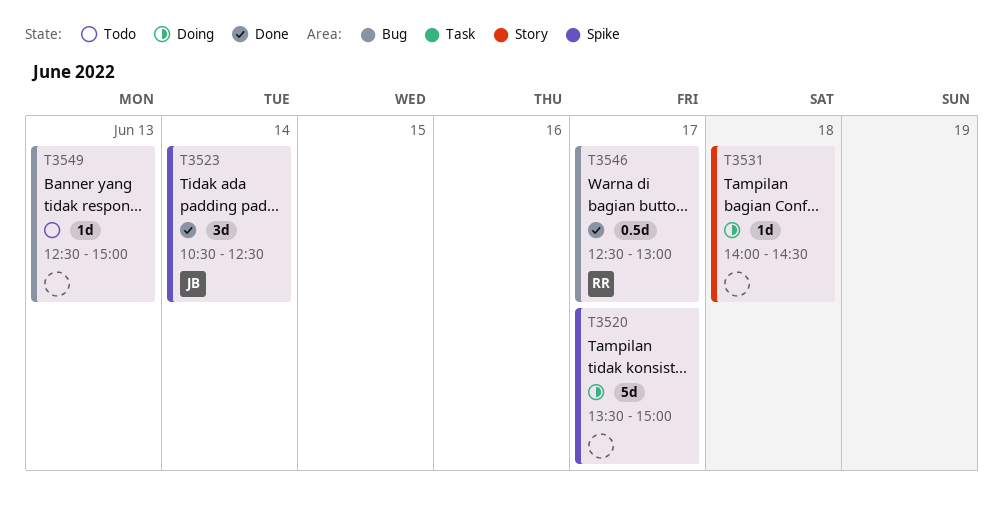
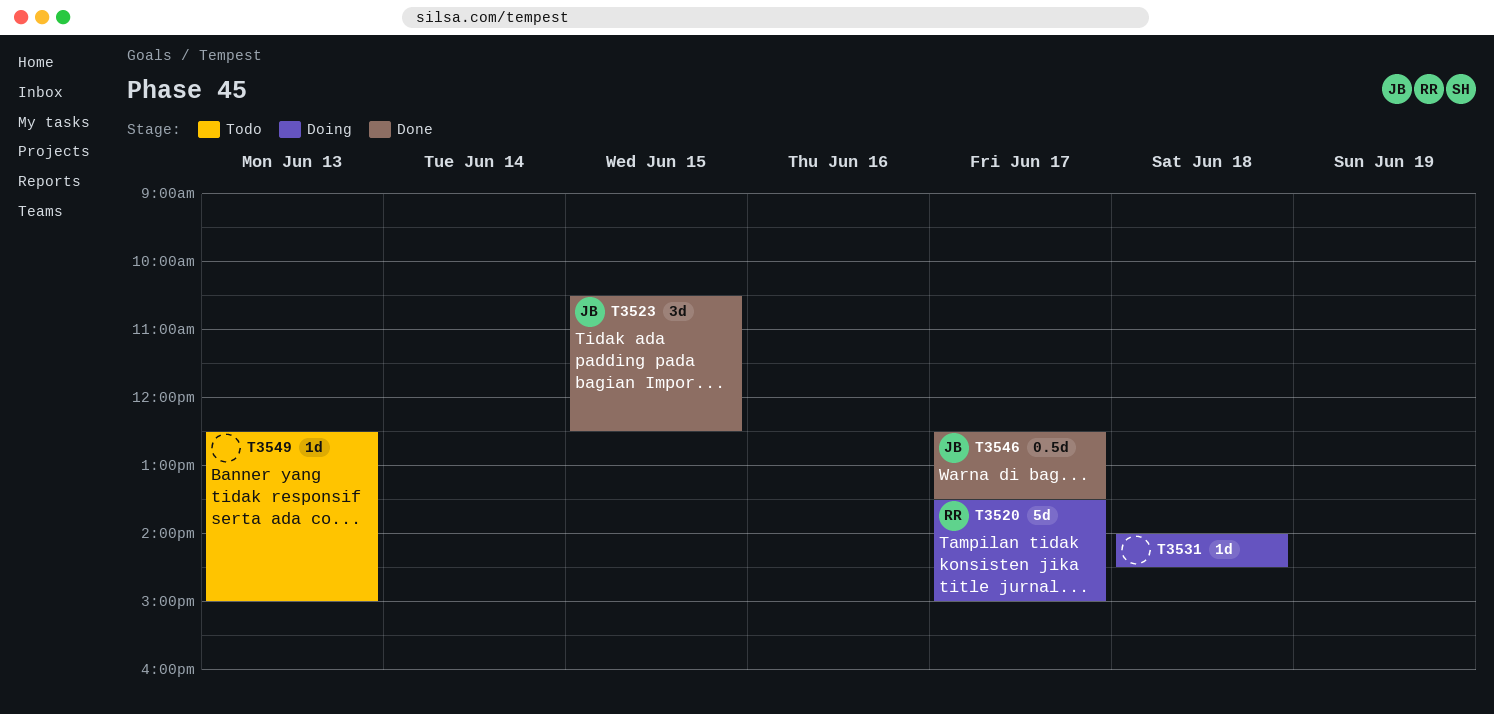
T3520, owner: none -> RR
T3523, day: Jun 14 -> Jun 15
T3546, owner: RR -> JB
T3546, ends: 13:00 -> 13:30

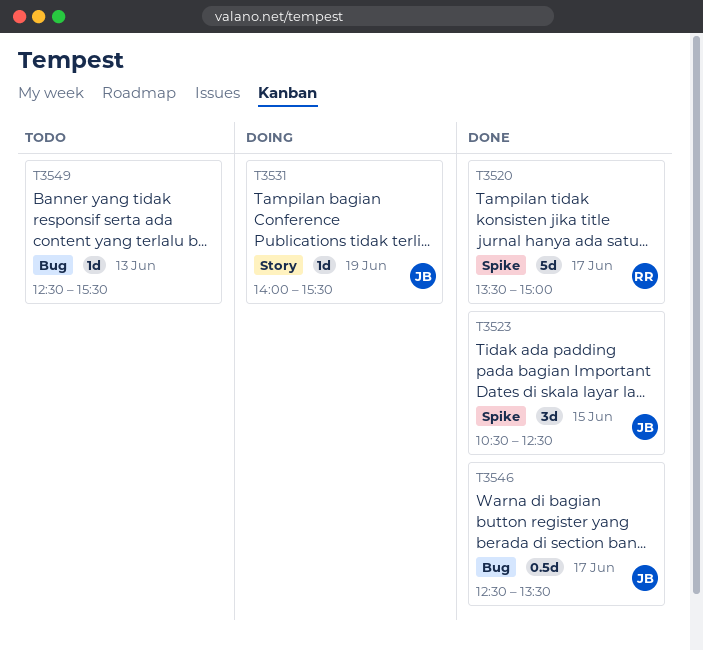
T3520, status: Doing -> Done
T3531, owner: none -> JB
T3531, day: Jun 18 -> Jun 19
T3531, ends: 14:30 -> 15:30
T3549, ends: 15:00 -> 15:30

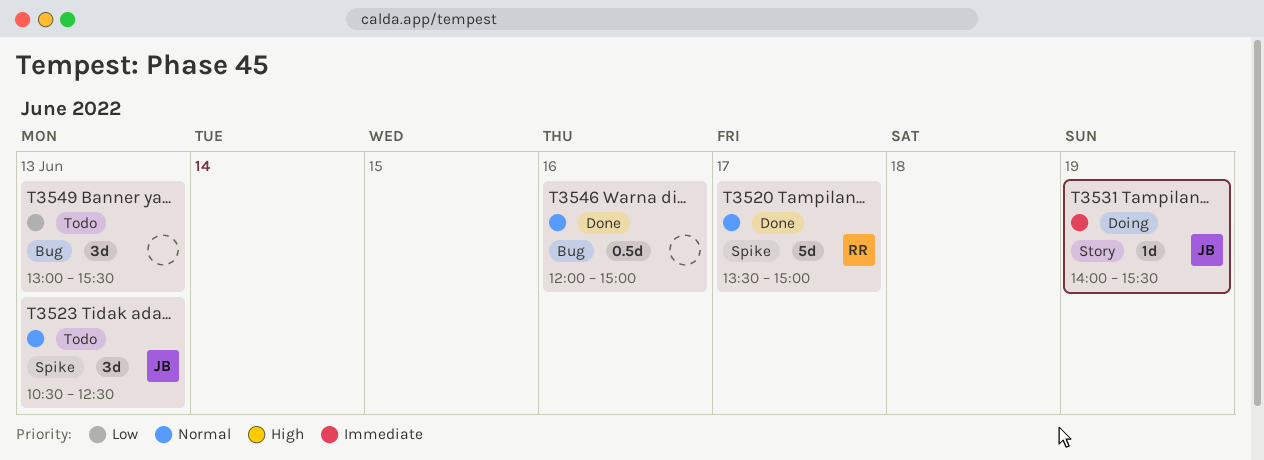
T3523, status: Done -> Todo
T3523, day: Jun 15 -> Jun 13
T3546, owner: JB -> none
T3546, day: Jun 17 -> Jun 16
T3546, begins: 12:30 -> 12:00
T3546, ends: 13:30 -> 15:00
T3549, estimate: 1d -> 3d
T3549, begins: 12:30 -> 13:00

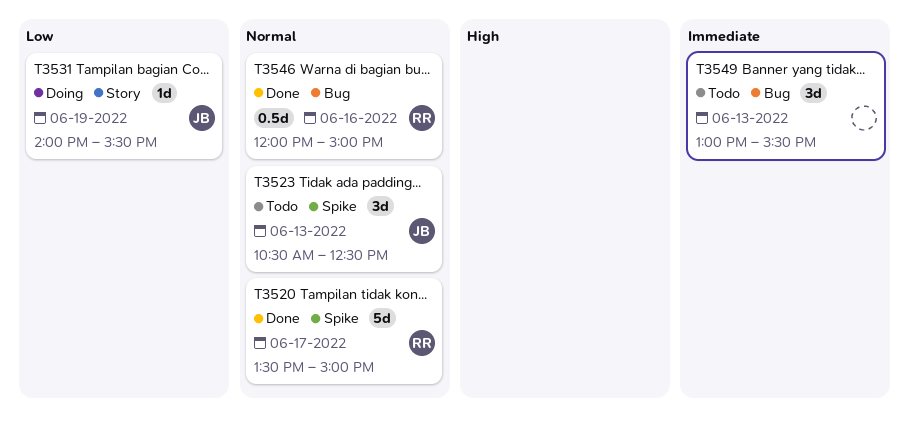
T3531, priority: Immediate -> Low
T3546, owner: none -> RR
T3549, priority: Low -> Immediate

